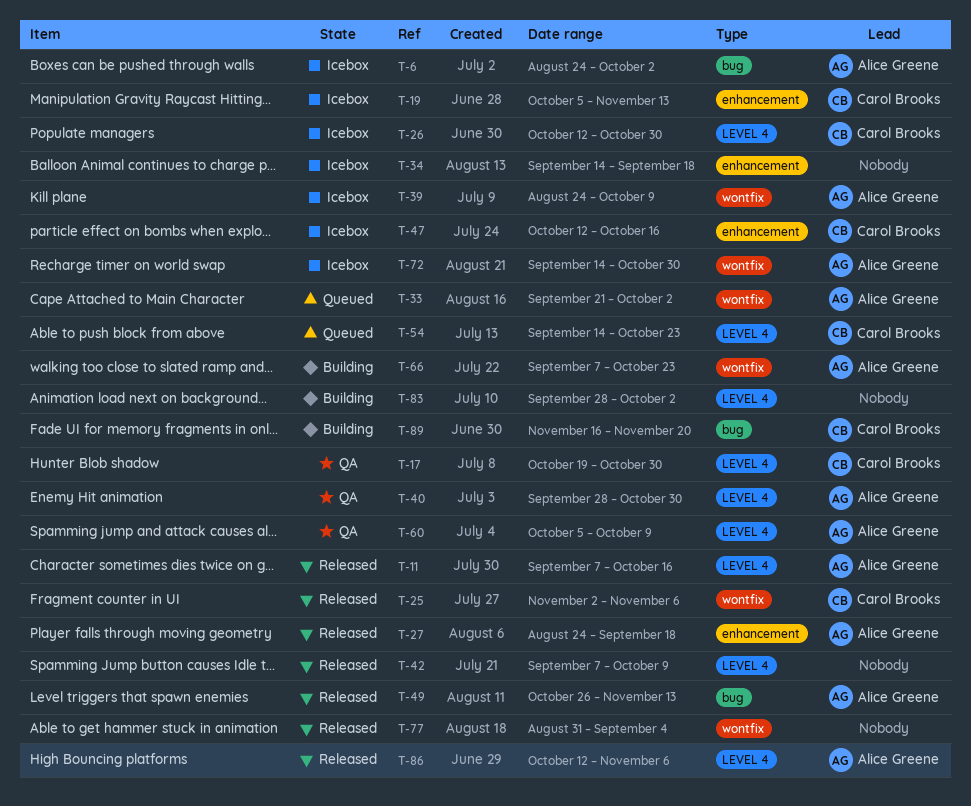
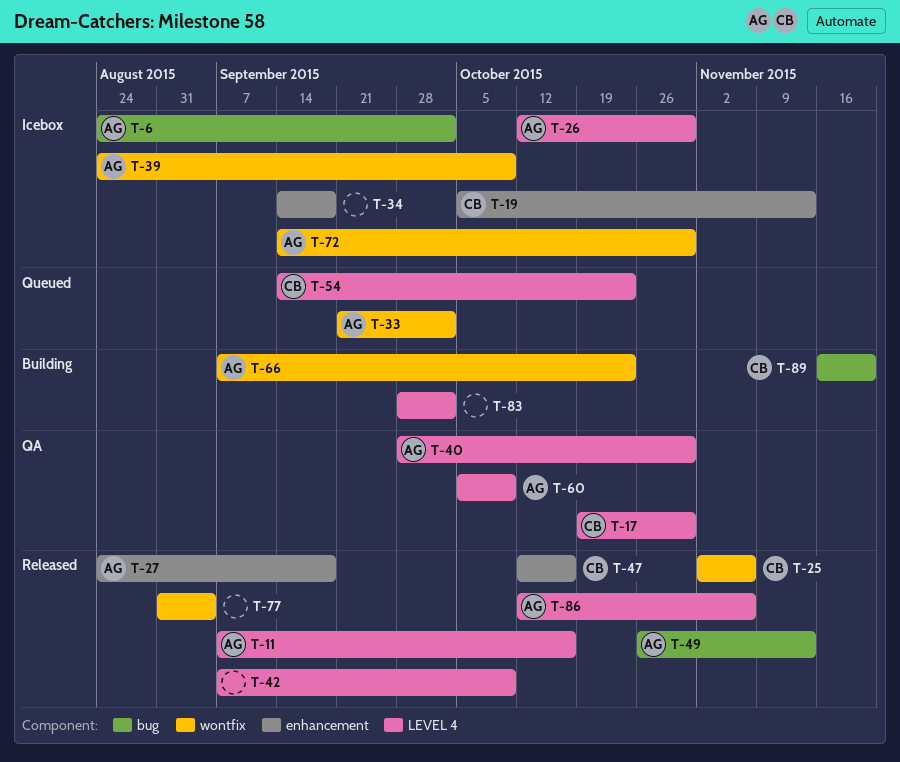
T-26, owner: Carol Brooks -> Alice Greene
T-47, status: Icebox -> Released

